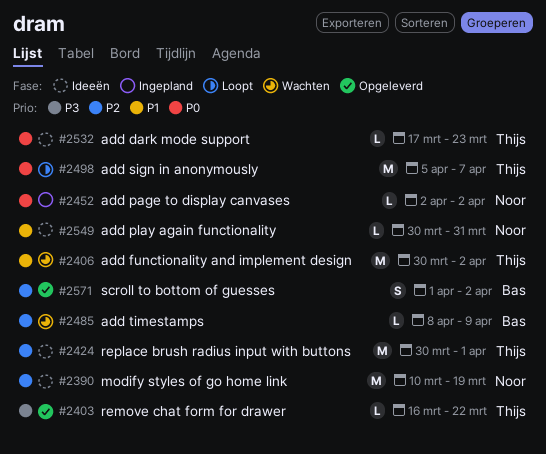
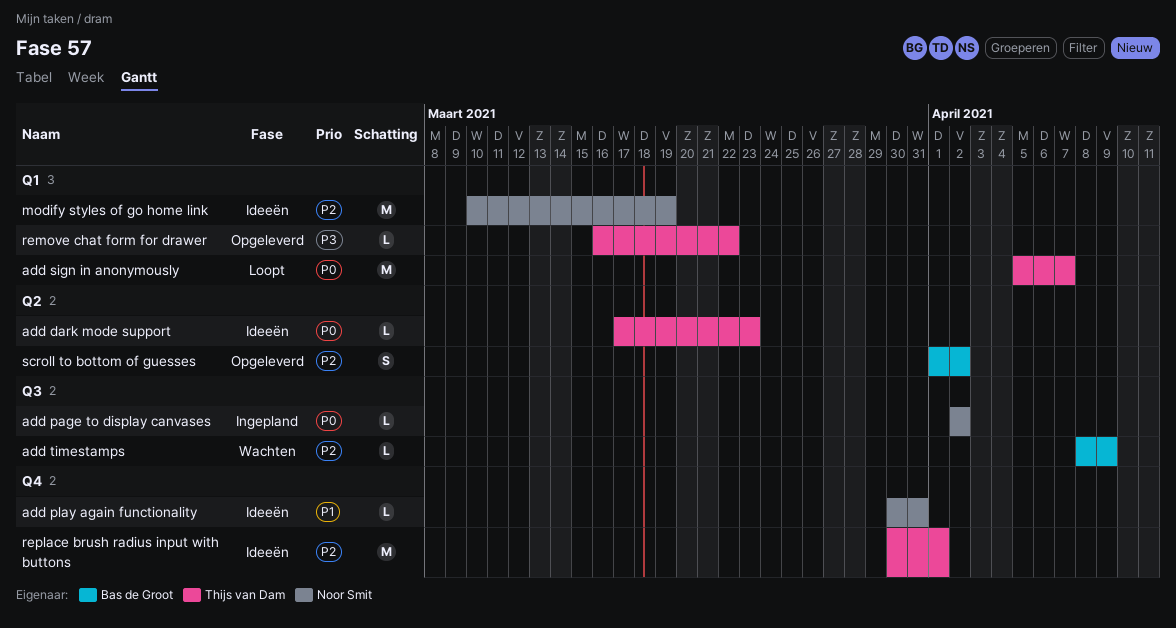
add functionality and implement design: present -> none

